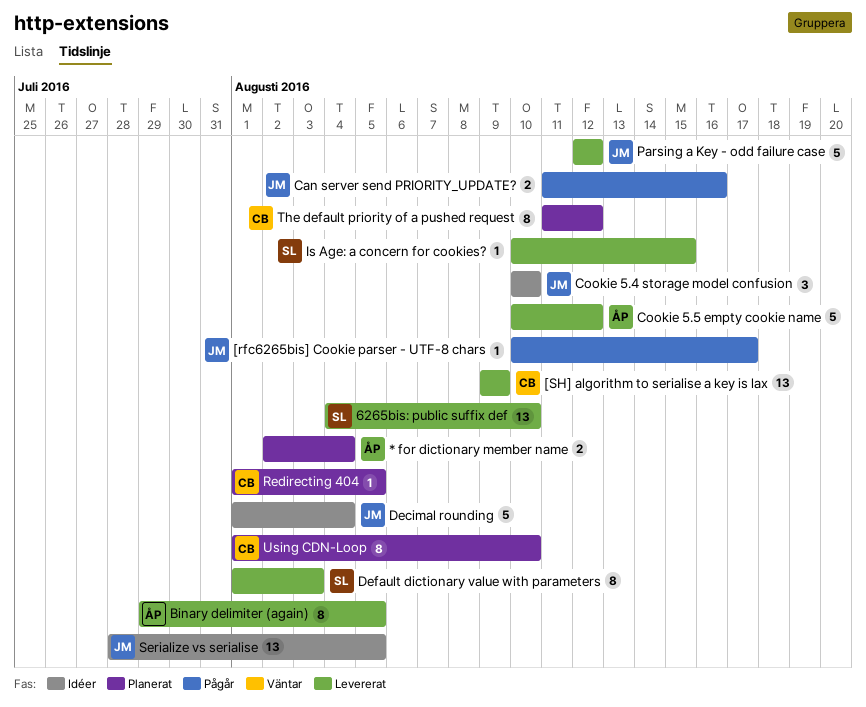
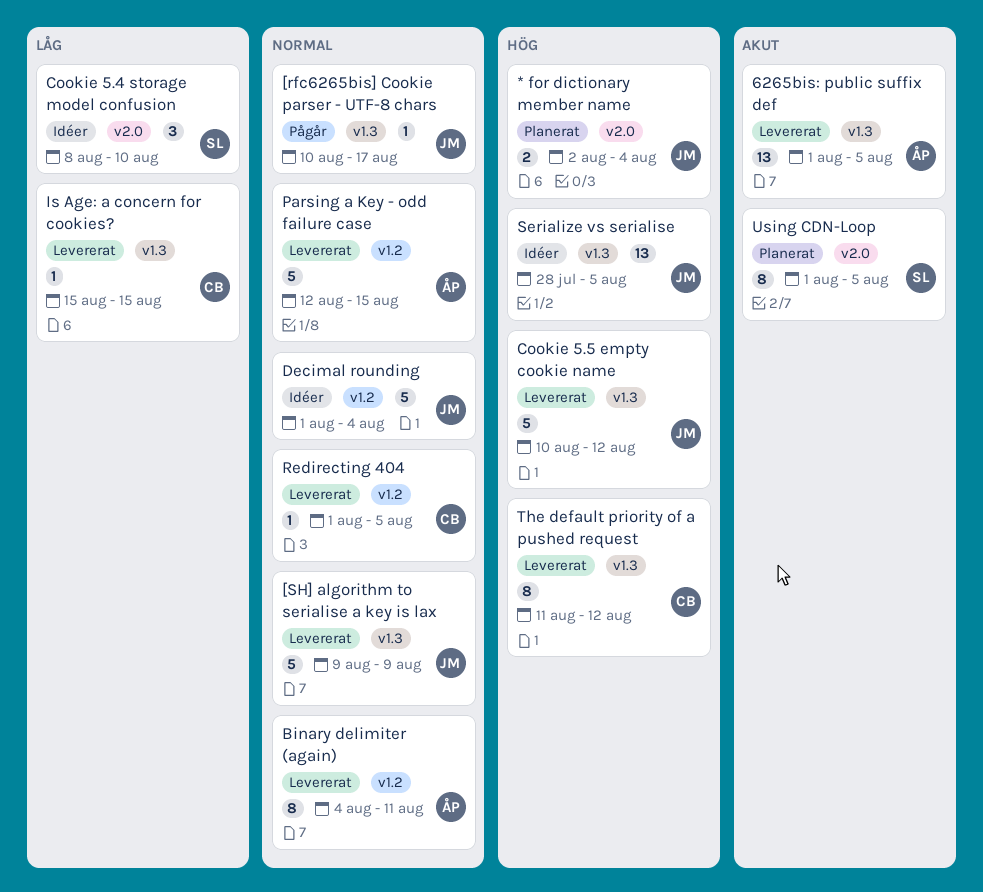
* for dictionary member name, owner: ÅP -> JM
6265bis: public suffix def, owner: SL -> ÅP
6265bis: public suffix def, start: Aug 4 -> Aug 1
6265bis: public suffix def, due: Aug 10 -> Aug 5
[SH] algorithm to serialise a key is lax, owner: CB -> JM
[SH] algorithm to serialise a key is lax, estimate: 13 -> 5
Binary delimiter (again), start: Jul 29 -> Aug 4
Binary delimiter (again), due: Aug 5 -> Aug 11
Can server send PRIORITY_UPDATE?: present -> none
Cookie 5.4 storage model confusion, owner: JM -> SL
Cookie 5.4 storage model confusion, start: Aug 10 -> Aug 8
Cookie 5.5 empty cookie name, owner: ÅP -> JM
Default dictionary value with parameters: present -> none
Is Age: a concern for cookies?, owner: SL -> CB
Is Age: a concern for cookies?, start: Aug 10 -> Aug 15
Parsing a Key - odd failure case, owner: JM -> ÅP
Parsing a Key - odd failure case, due: Aug 12 -> Aug 15
Redirecting 404, status: Planerat -> Levererat
The default priority of a pushed request, status: Planerat -> Levererat
Using CDN-Loop, owner: CB -> SL
Using CDN-Loop, due: Aug 10 -> Aug 5

